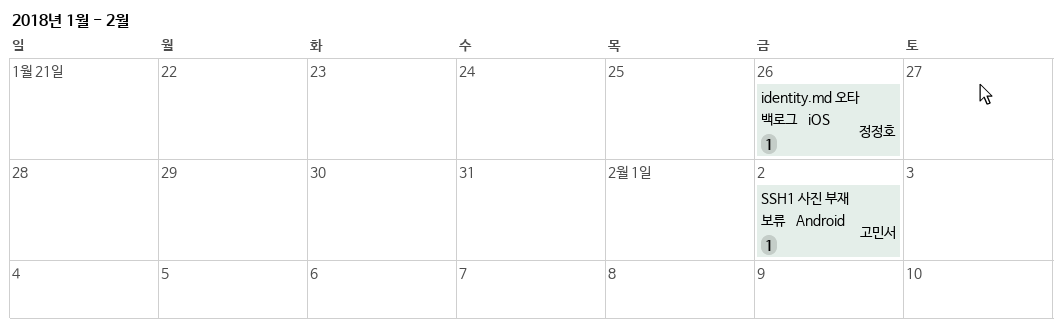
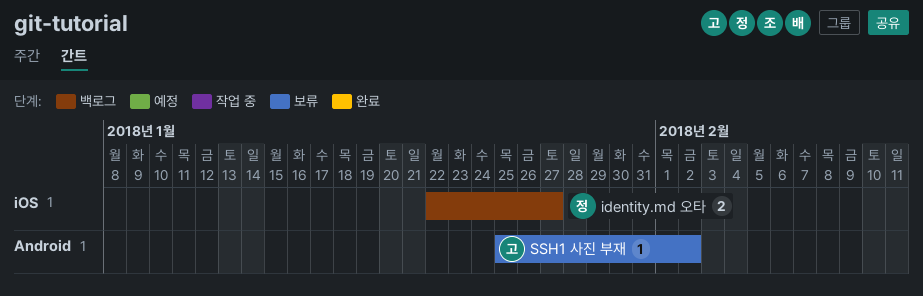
identity.md 오타, estimate: 1 -> 2
identity.md 오타, due: Jan 26 -> Jan 27

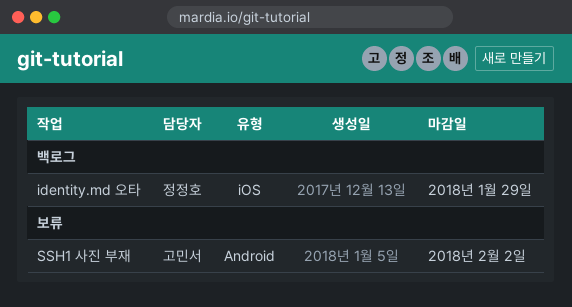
identity.md 오타, due: Jan 27 -> Jan 29

